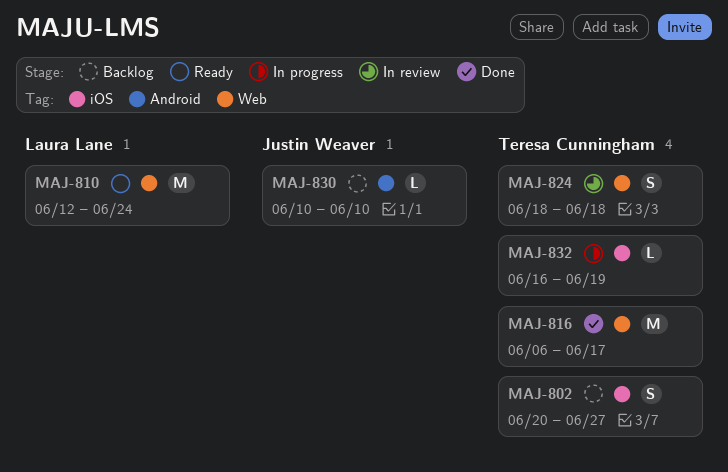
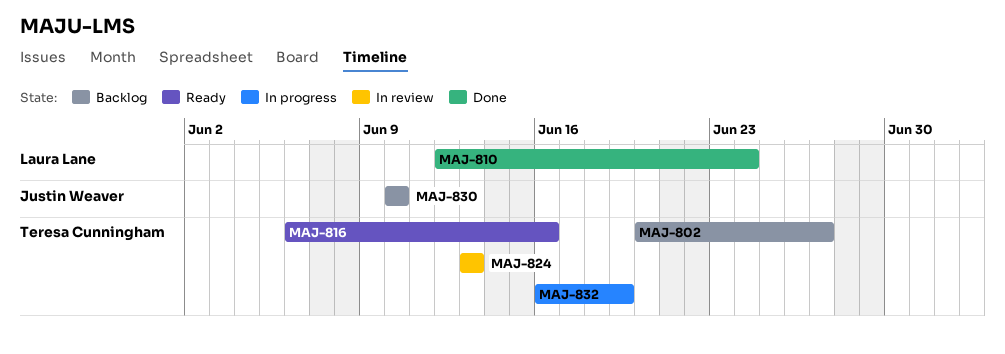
MAJ-810, status: Ready -> Done
MAJ-816, status: Done -> Ready
MAJ-816, due: Jun 17 -> Jun 16
MAJ-824, start: Jun 18 -> Jun 13
MAJ-824, due: Jun 18 -> Jun 13

